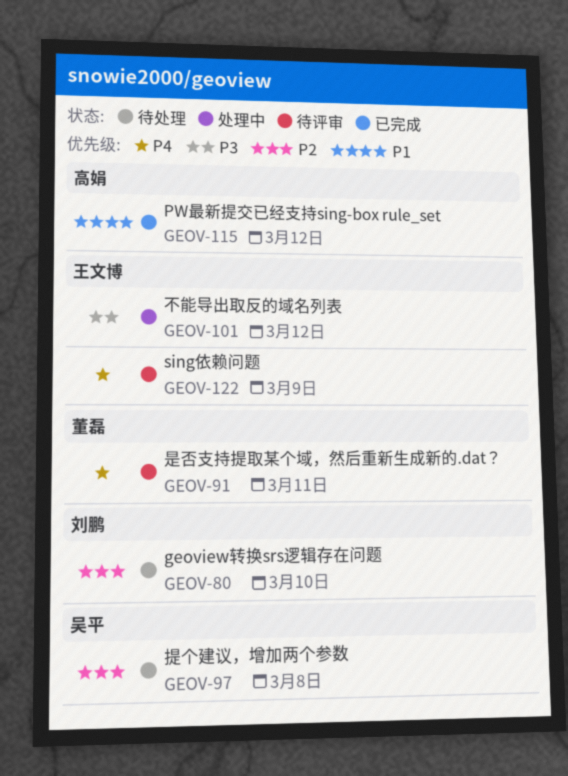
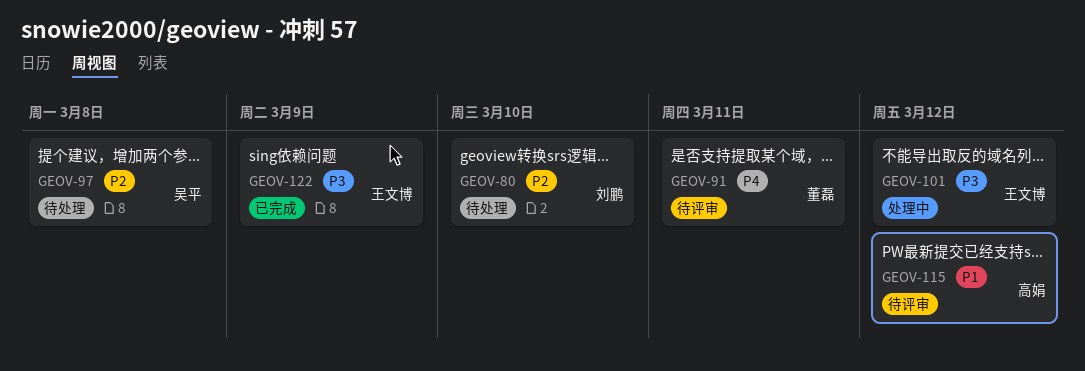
GEOV-115, status: 已完成 -> 待评审
GEOV-122, status: 待评审 -> 已完成
GEOV-122, priority: P4 -> P3

